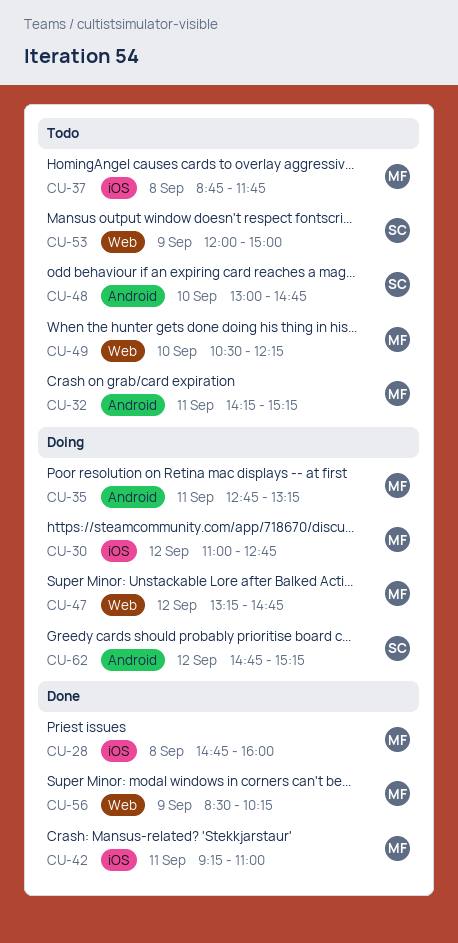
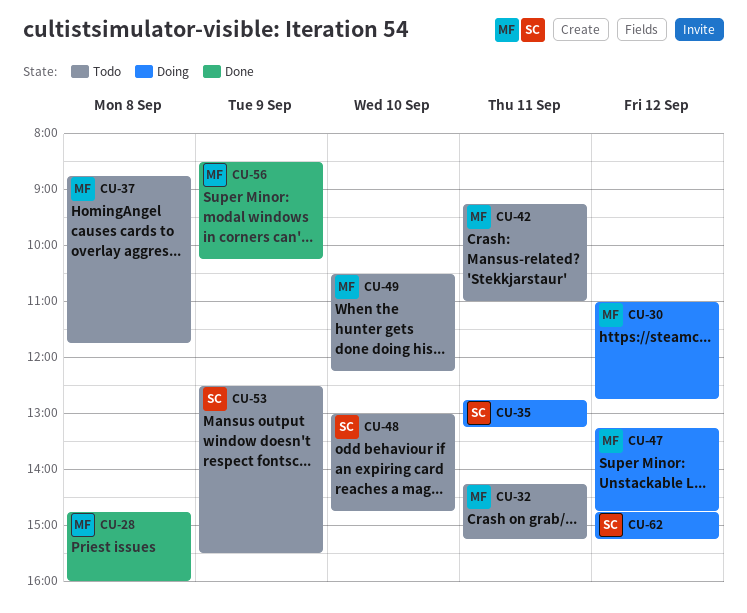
CU-35, owner: MF -> SC
CU-42, status: Done -> Todo
CU-53, begins: 12:00 -> 12:30
CU-53, ends: 15:00 -> 15:30

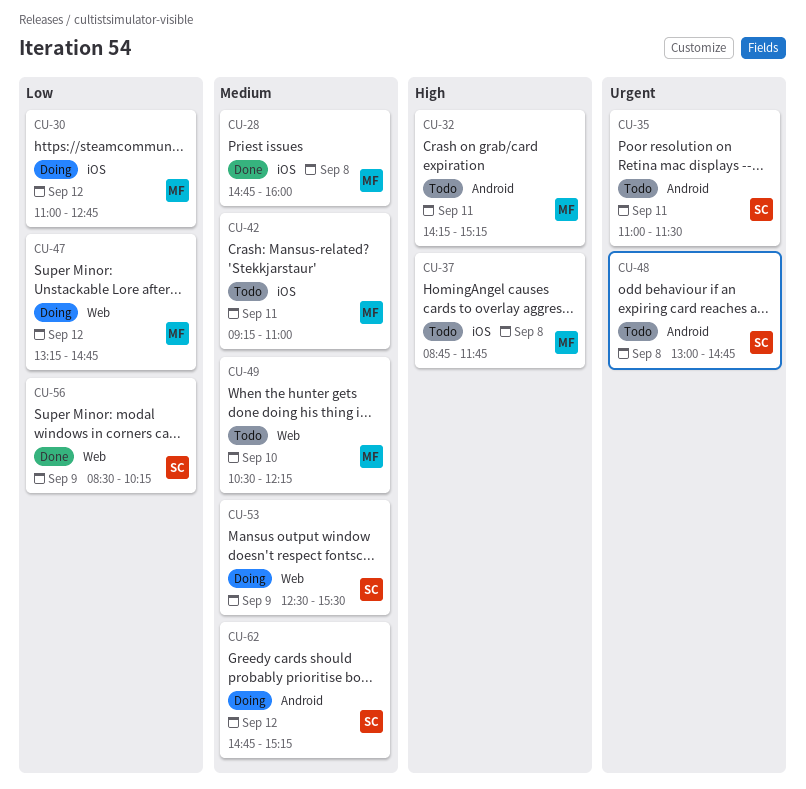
CU-35, status: Doing -> Todo
CU-35, begins: 12:45 -> 11:00
CU-35, ends: 13:15 -> 11:30
CU-48, day: Sep 10 -> Sep 8
CU-53, status: Todo -> Doing
CU-56, owner: MF -> SC

